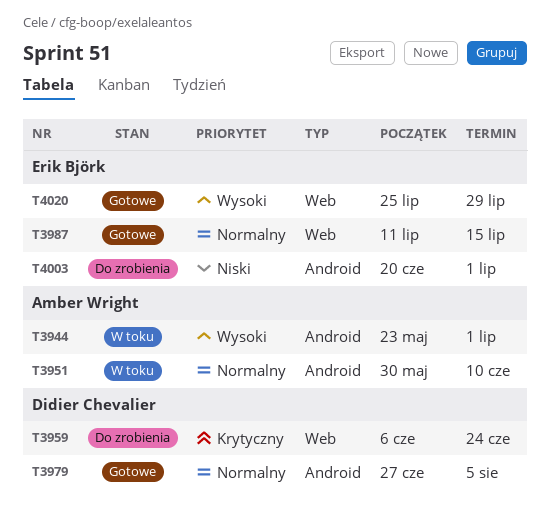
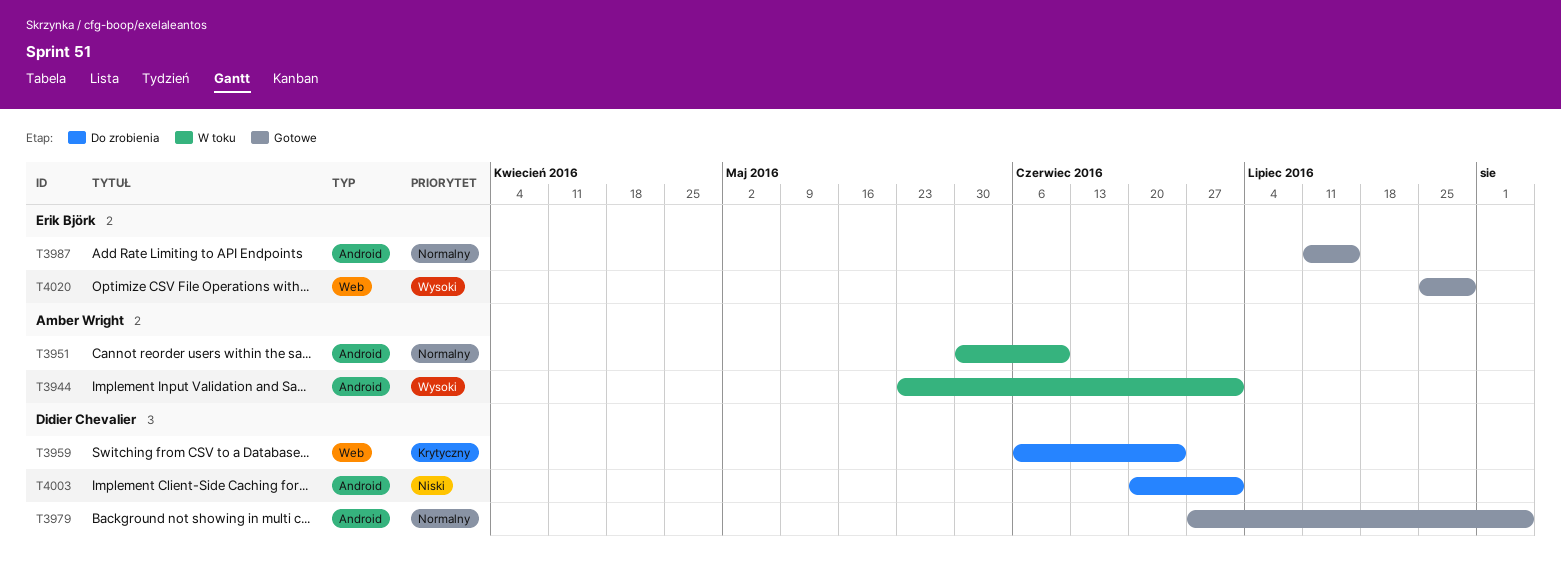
T3987, label: Web -> Android
T4003, owner: Erik Björk -> Didier Chevalier

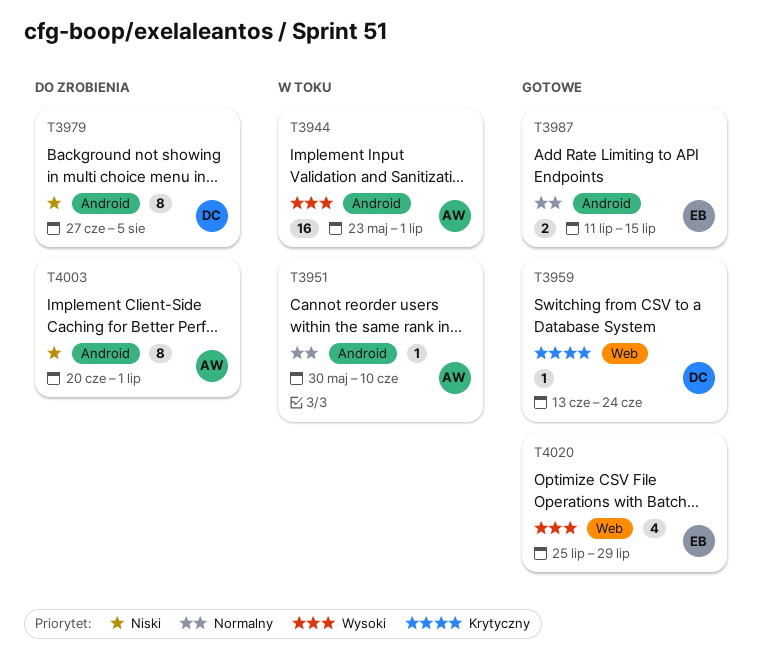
T3959, status: Do zrobienia -> Gotowe
T3959, start: Jun 6 -> Jun 13
T3979, status: Gotowe -> Do zrobienia
T3979, priority: Normalny -> Niski
T4003, owner: Didier Chevalier -> Amber Wright

